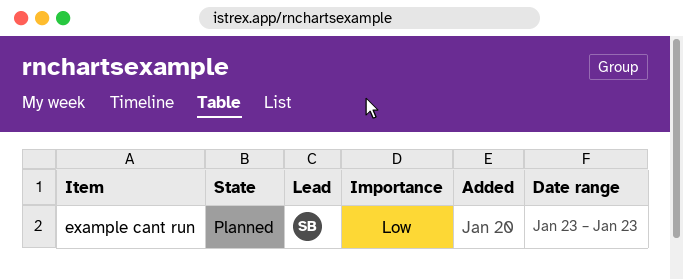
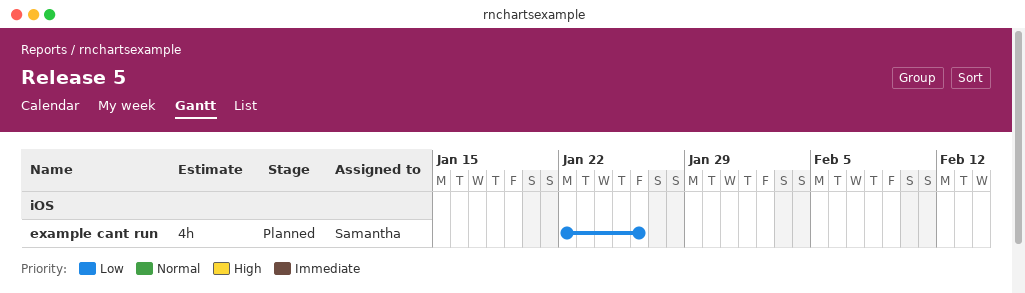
example cant run, start: Jan 23 -> Jan 22
example cant run, due: Jan 23 -> Jan 26

